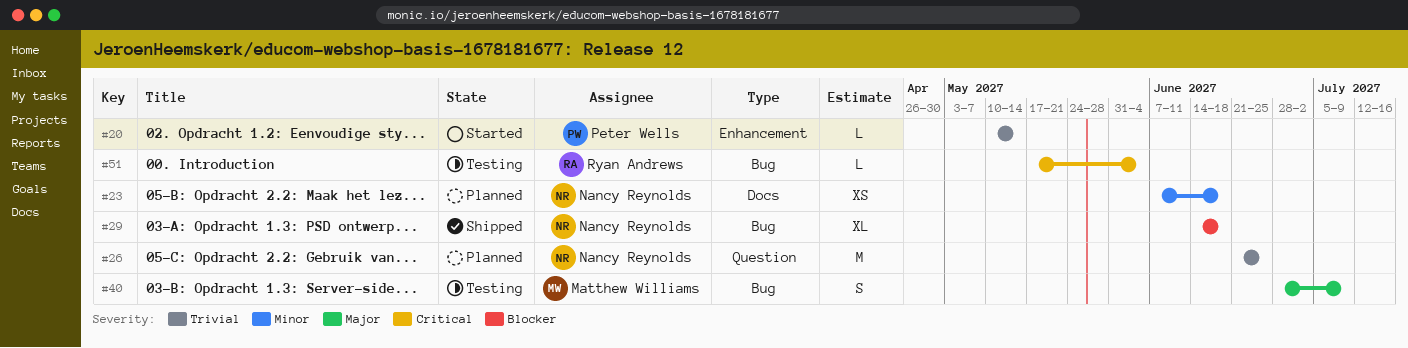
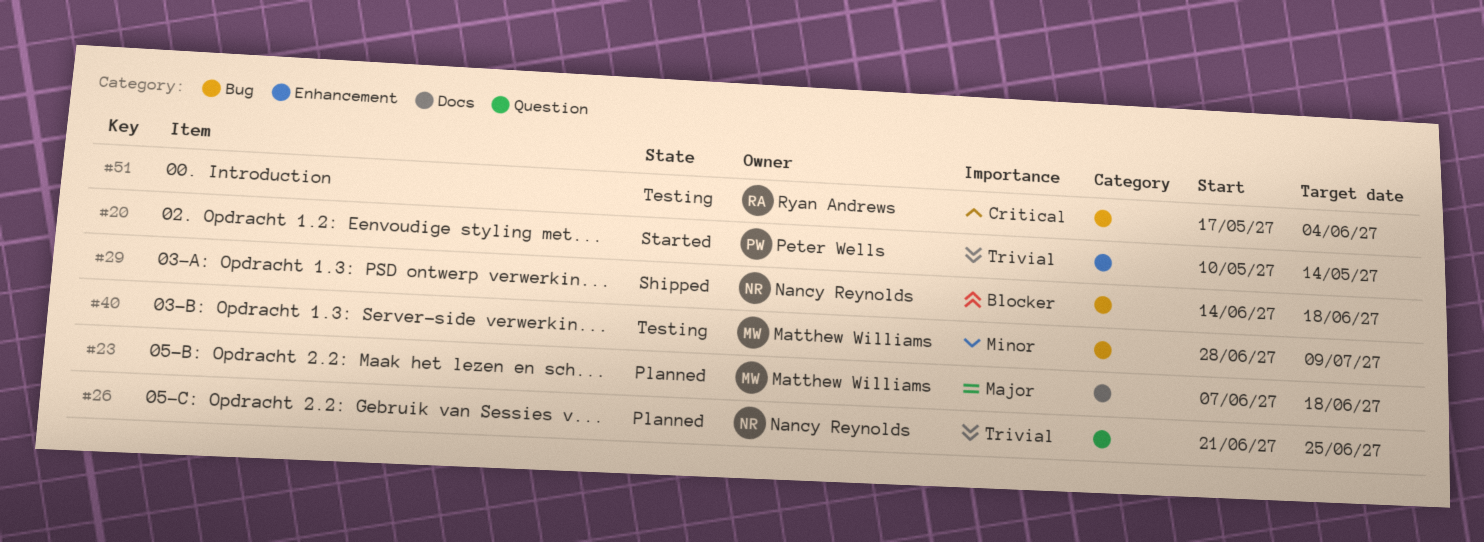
#23, owner: Nancy Reynolds -> Matthew Williams
#23, priority: Minor -> Major
#40, priority: Major -> Minor

